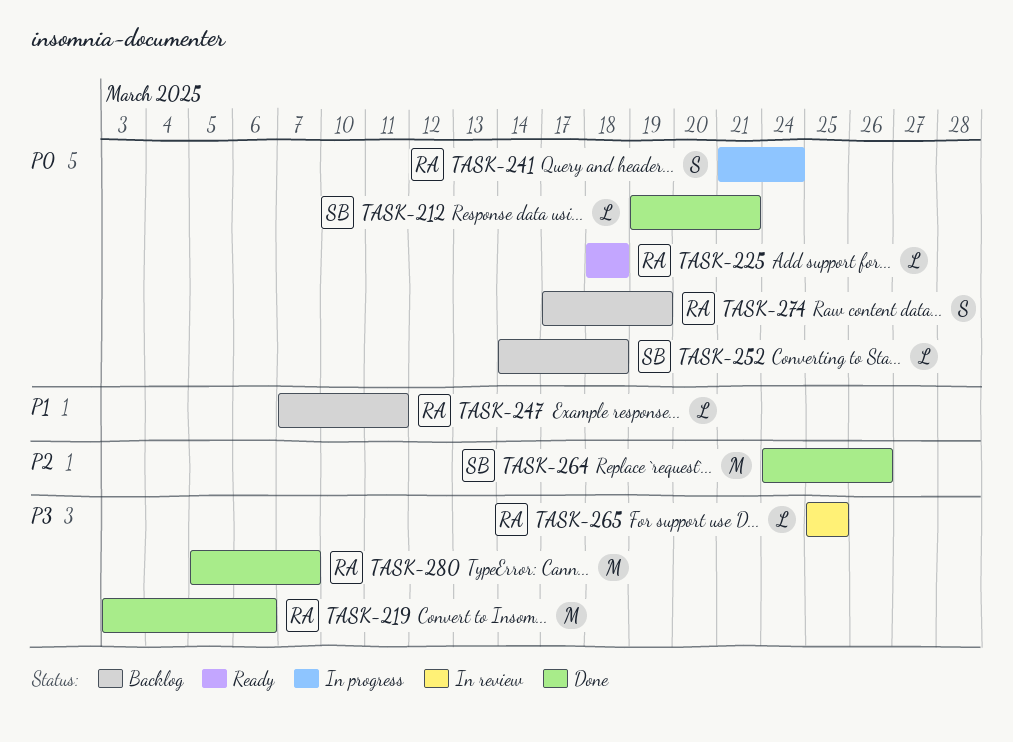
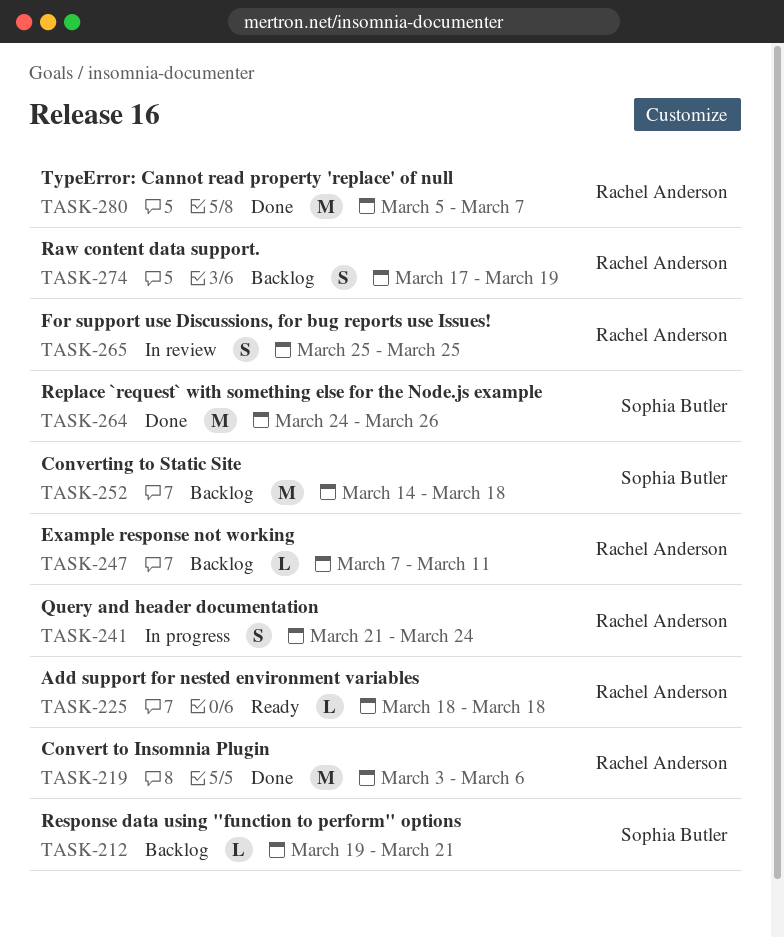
TASK-212, status: Done -> Backlog
TASK-252, estimate: L -> M
TASK-265, estimate: L -> S

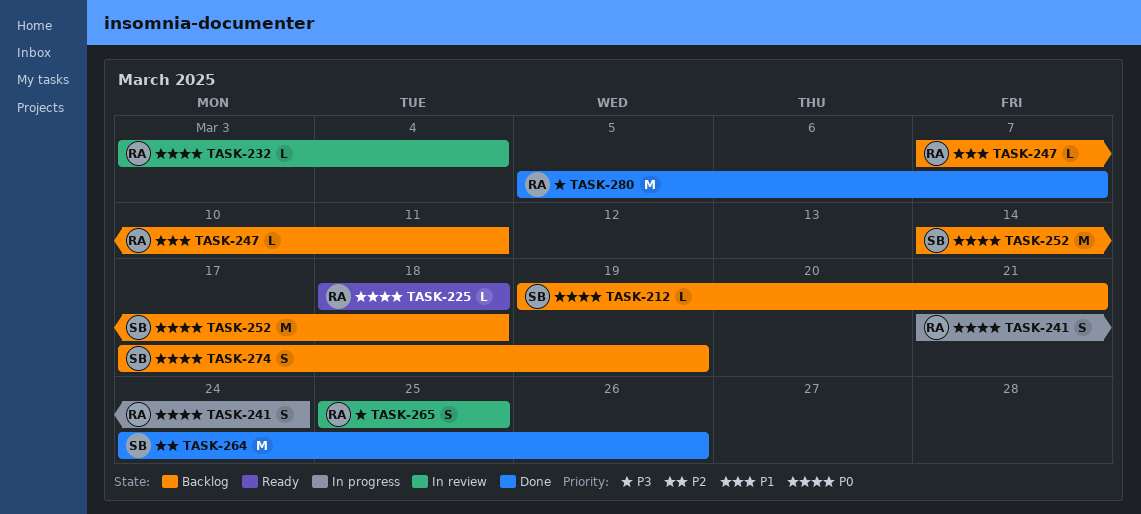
TASK-219: present -> none
TASK-232: none -> present
TASK-274, owner: Rachel Anderson -> Sophia Butler

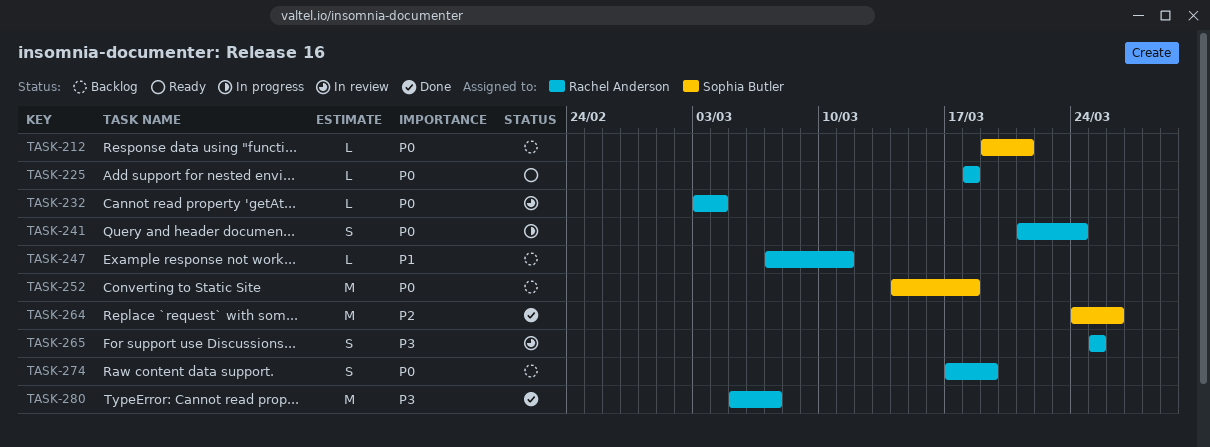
TASK-274, owner: Sophia Butler -> Rachel Anderson

